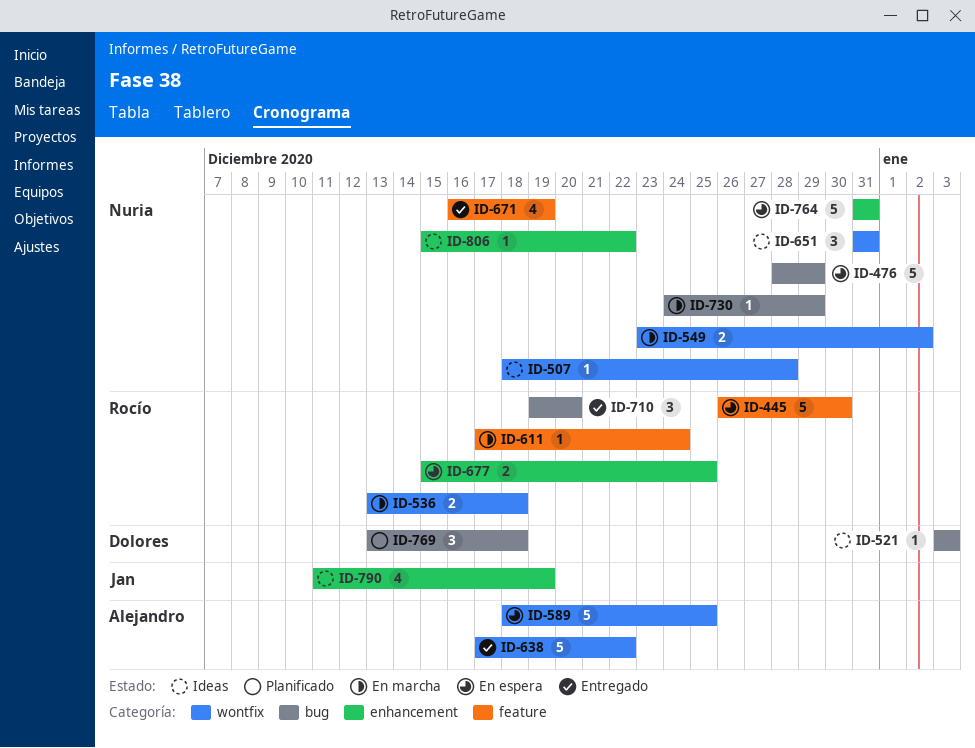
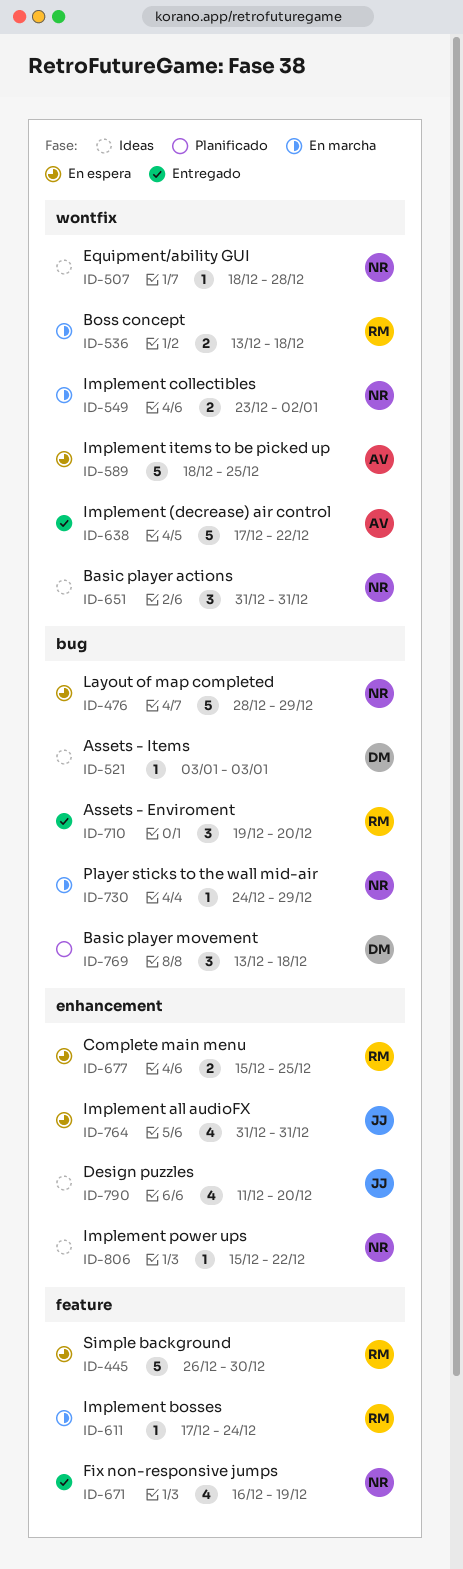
ID-764, owner: Nuria -> Jan
ID-764, estimate: 5 -> 4
ID-790, due: Dec 19 -> Dec 20

